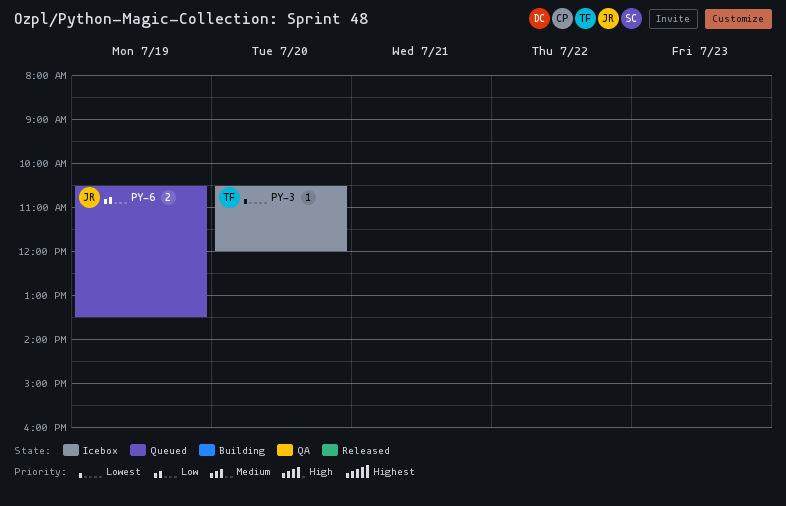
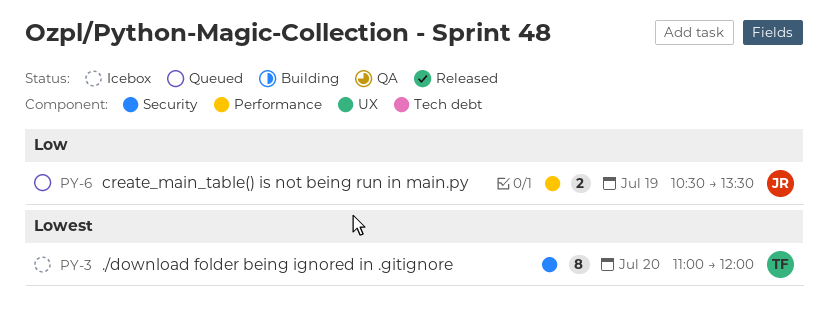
PY-3, estimate: 1 -> 8
PY-3, begins: 10:30 -> 11:00

